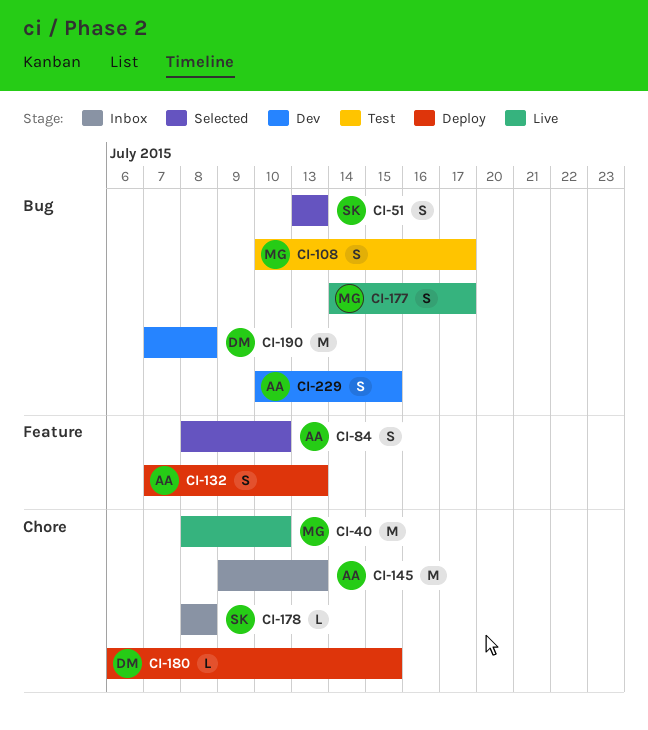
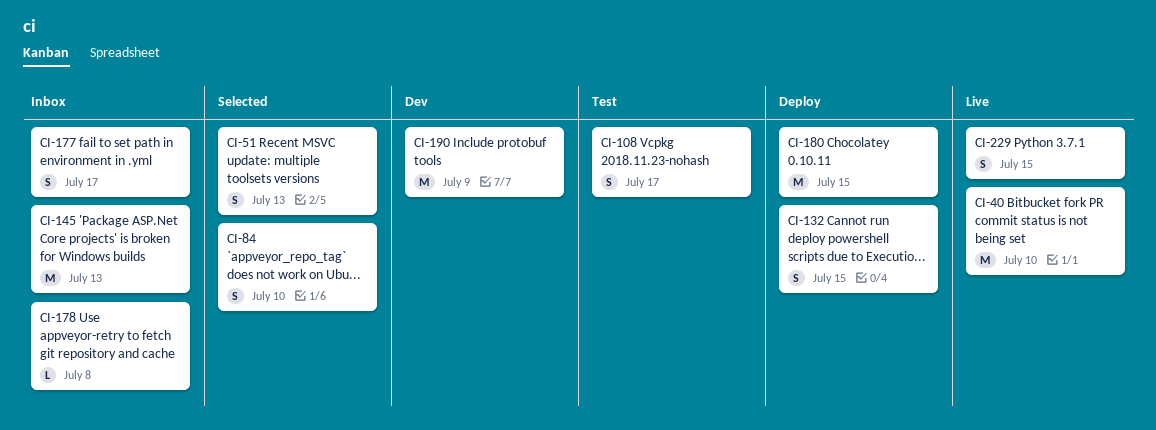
CI-132, due: Jul 13 -> Jul 15
CI-177, status: Live -> Inbox
CI-180, estimate: L -> M
CI-190, due: Jul 8 -> Jul 9
CI-229, status: Dev -> Live

